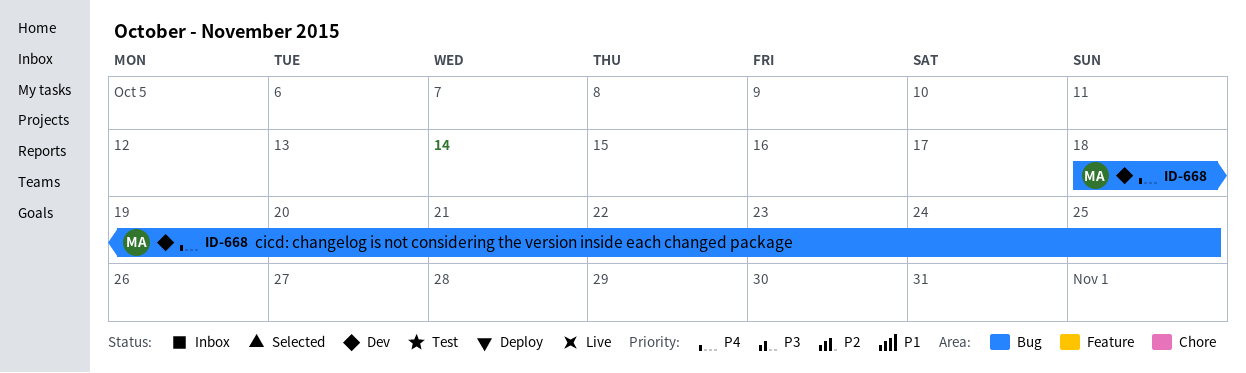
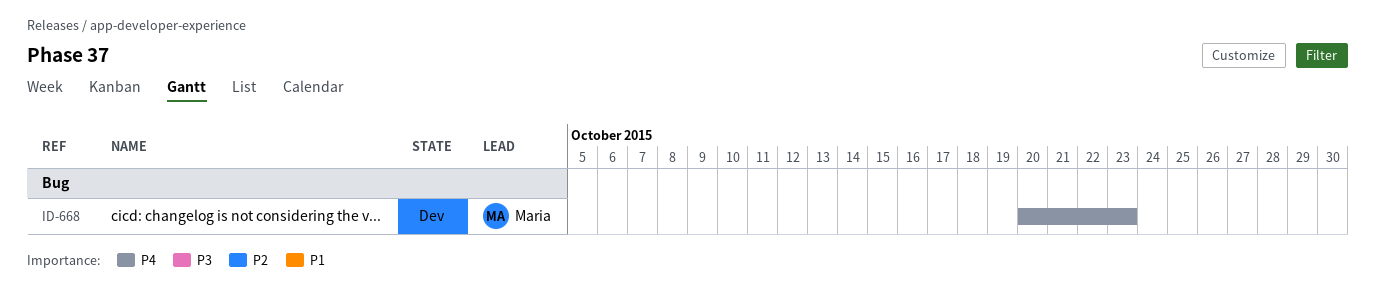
ID-668, start: Oct 18 -> Oct 20
ID-668, due: Oct 25 -> Oct 23

